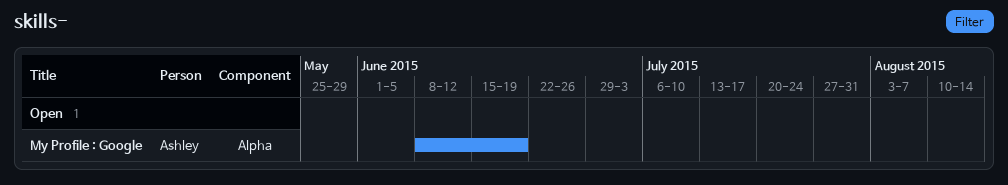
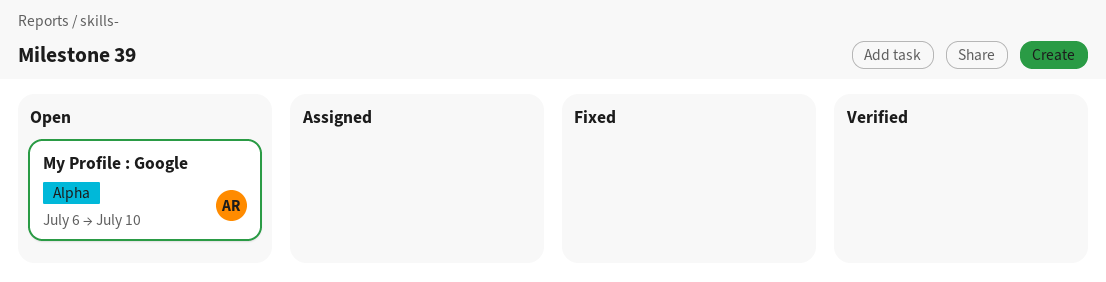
My Profile : Google, start: Jun 8 -> Jul 6
My Profile : Google, due: Jun 19 -> Jul 10

